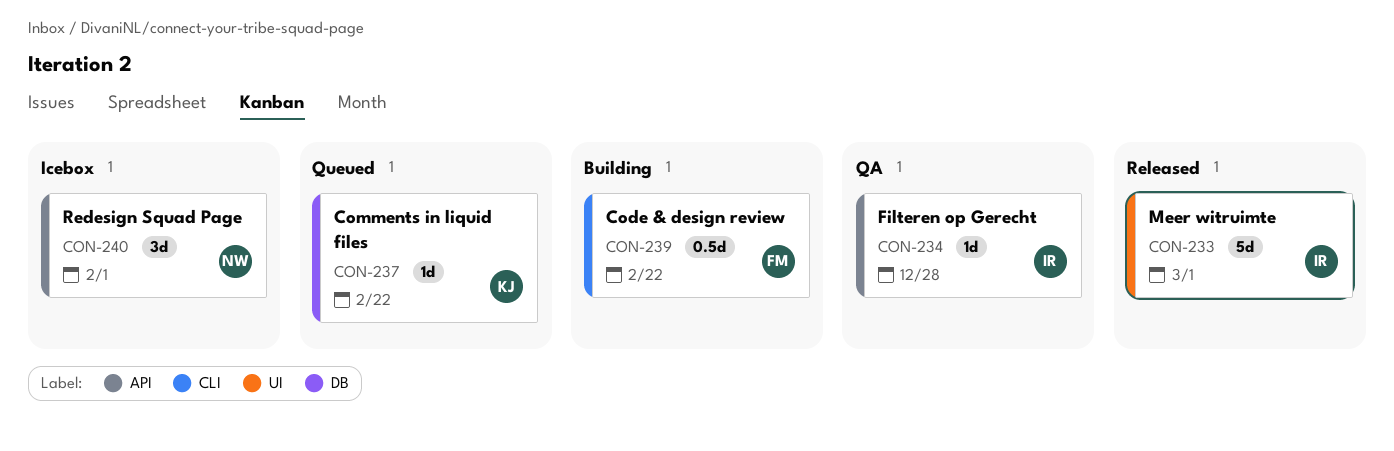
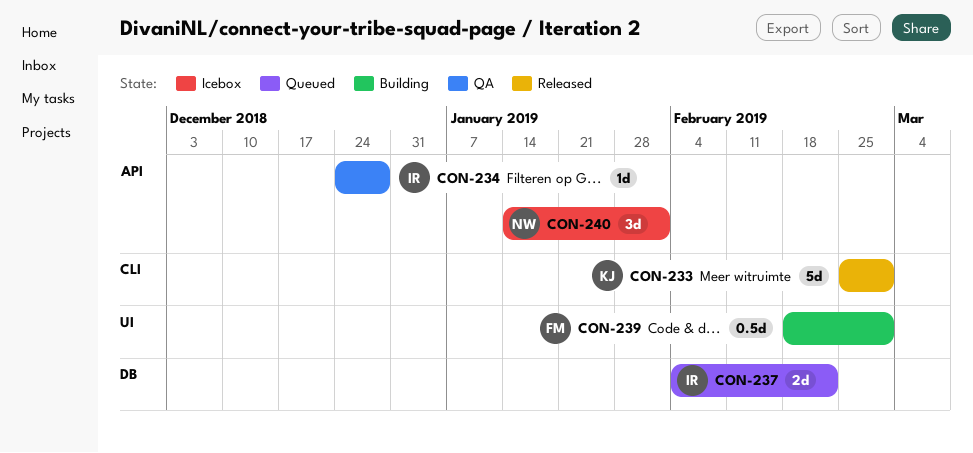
CON-233, owner: IR -> KJ
CON-233, label: UI -> CLI
CON-237, owner: KJ -> IR
CON-237, estimate: 1d -> 2d
CON-239, label: CLI -> UI
CON-239, due: Feb 22 -> Mar 1

